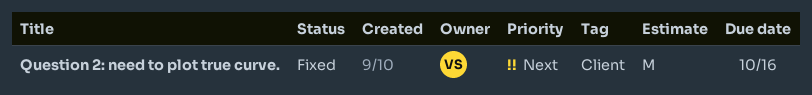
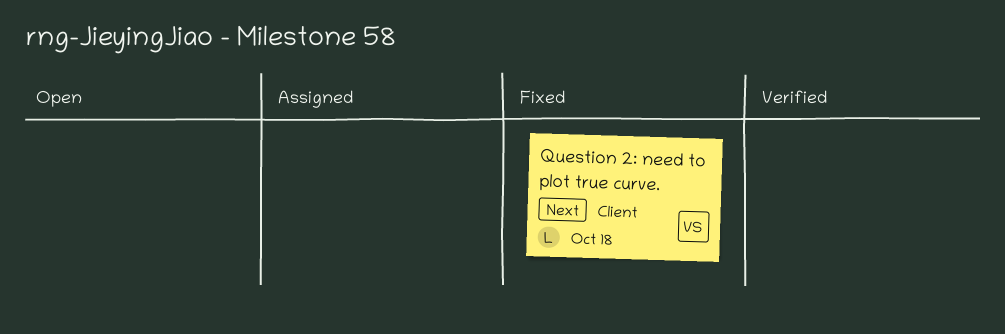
Question 2: need to plot true curve., estimate: M -> L
Question 2: need to plot true curve., due: Oct 16 -> Oct 18

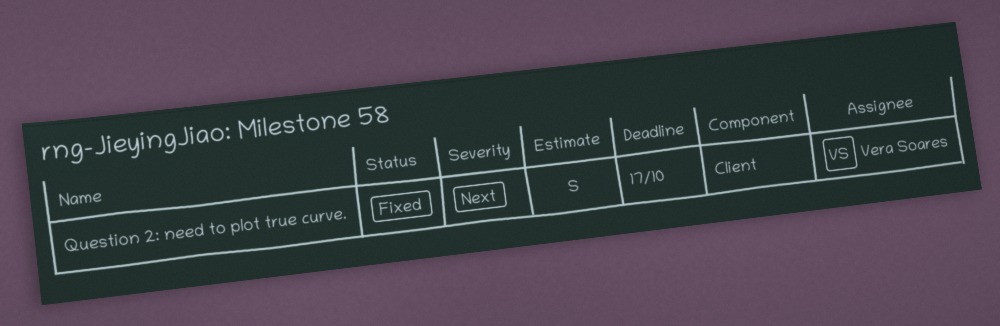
Question 2: need to plot true curve., estimate: L -> S
Question 2: need to plot true curve., due: Oct 18 -> Oct 17

